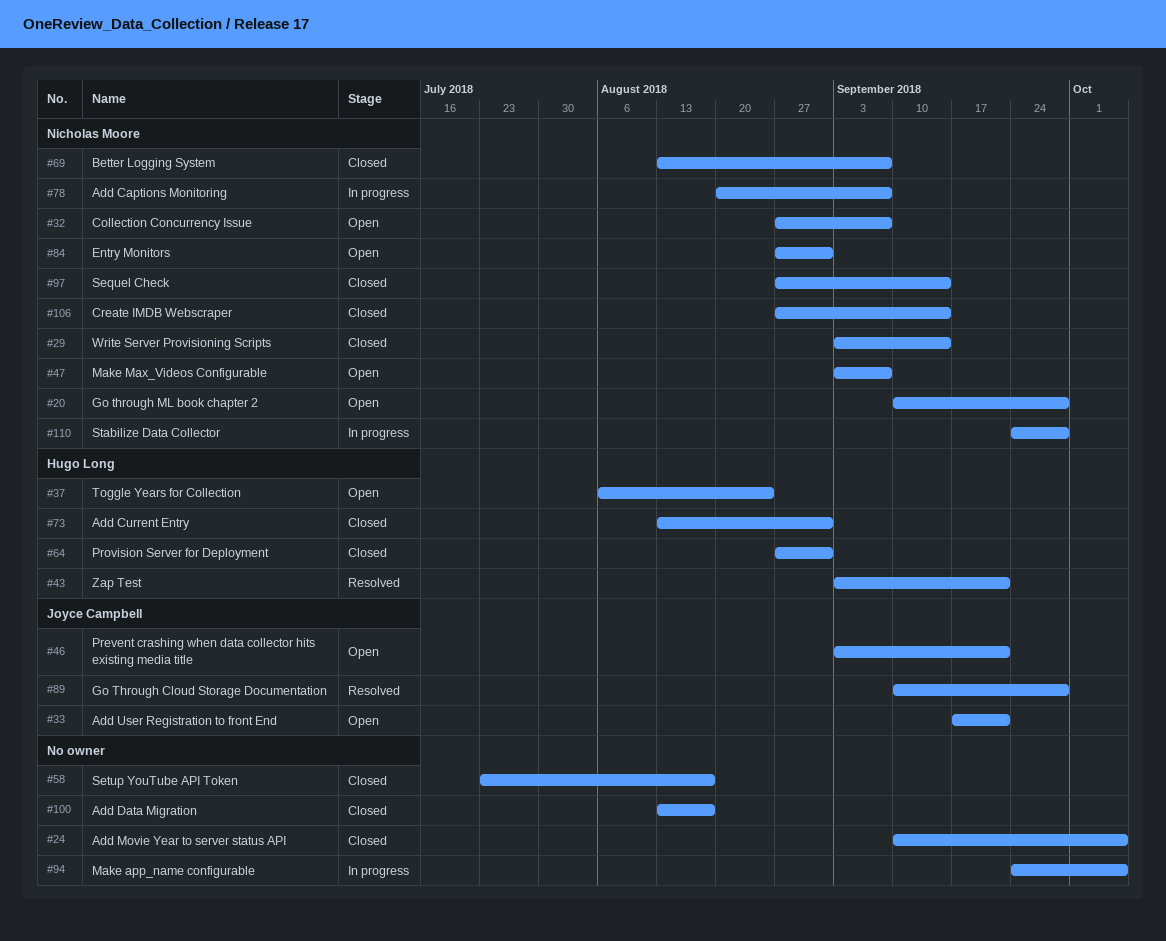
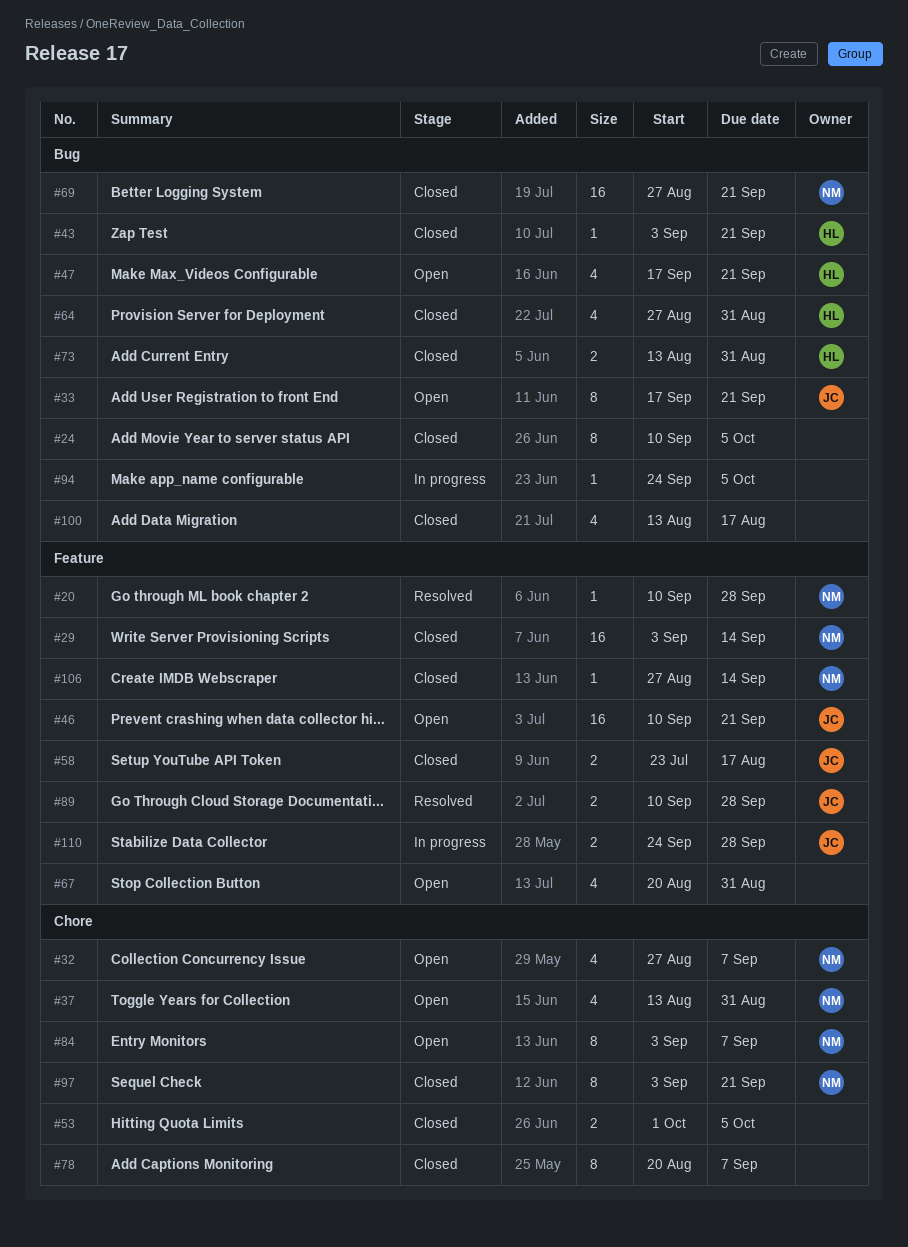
#20, status: Open -> Resolved
#37, owner: Hugo Long -> Nicholas Moore
#37, start: Aug 6 -> Aug 13
#37, due: Aug 24 -> Aug 31
#43, status: Resolved -> Closed
#46, start: Sep 3 -> Sep 10
#47, owner: Nicholas Moore -> Hugo Long
#47, start: Sep 3 -> Sep 17
#47, due: Sep 7 -> Sep 21
#53: none -> present
#58, owner: none -> Joyce Campbell
#67: none -> present
#69, start: Aug 13 -> Aug 27
#69, due: Sep 7 -> Sep 21
#78, status: In progress -> Closed
#78, owner: Nicholas Moore -> none
#84, start: Aug 27 -> Sep 3
#84, due: Aug 31 -> Sep 7
#97, start: Aug 27 -> Sep 3
#97, due: Sep 14 -> Sep 21
#110, owner: Nicholas Moore -> Joyce Campbell

